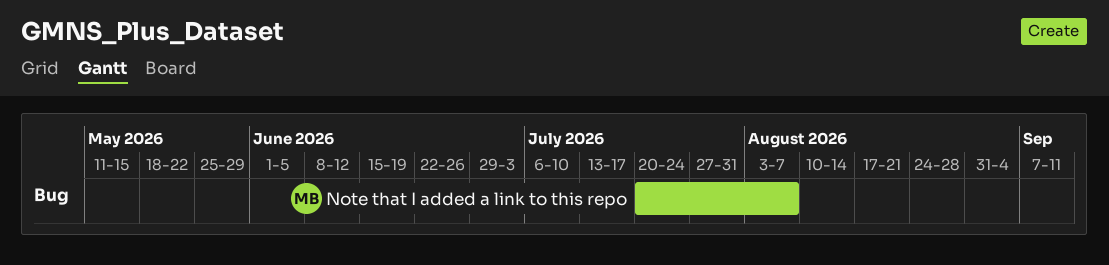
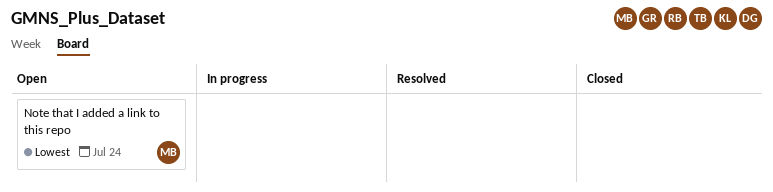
Note that I added a link to this repo, due: Aug 7 -> Jul 24

